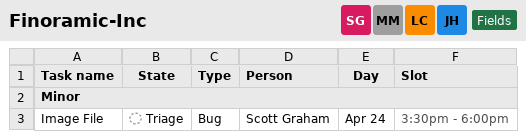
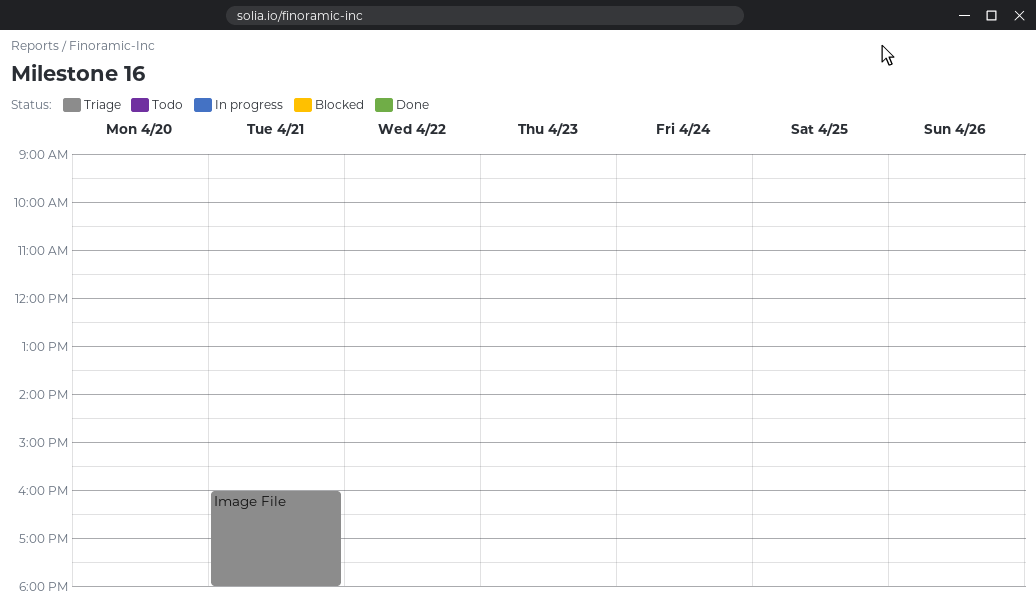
Image File, day: Apr 24 -> Apr 21
Image File, begins: 15:30 -> 16:00

